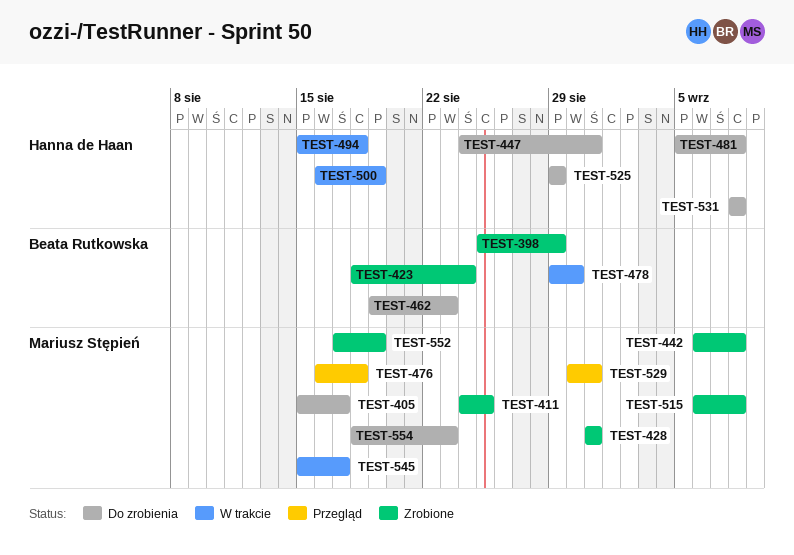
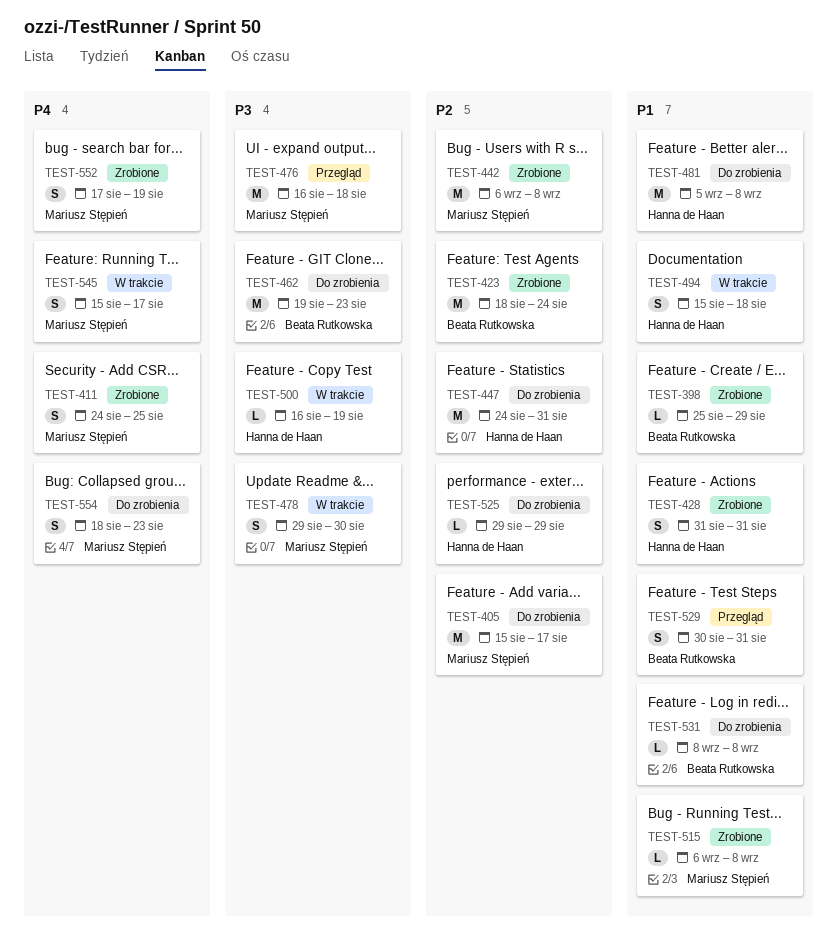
TEST-428, owner: Mariusz Stępień -> Hanna de Haan
TEST-478, owner: Beata Rutkowska -> Mariusz Stępień
TEST-529, owner: Mariusz Stępień -> Beata Rutkowska
TEST-531, owner: Hanna de Haan -> Beata Rutkowska

